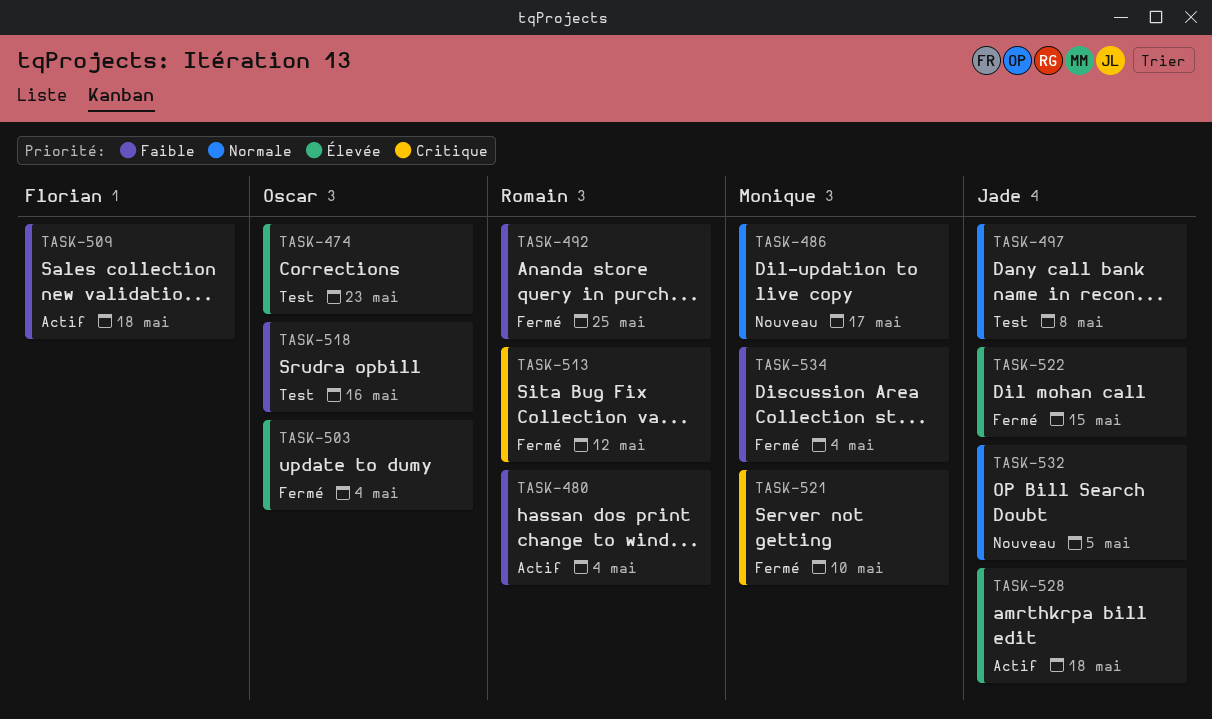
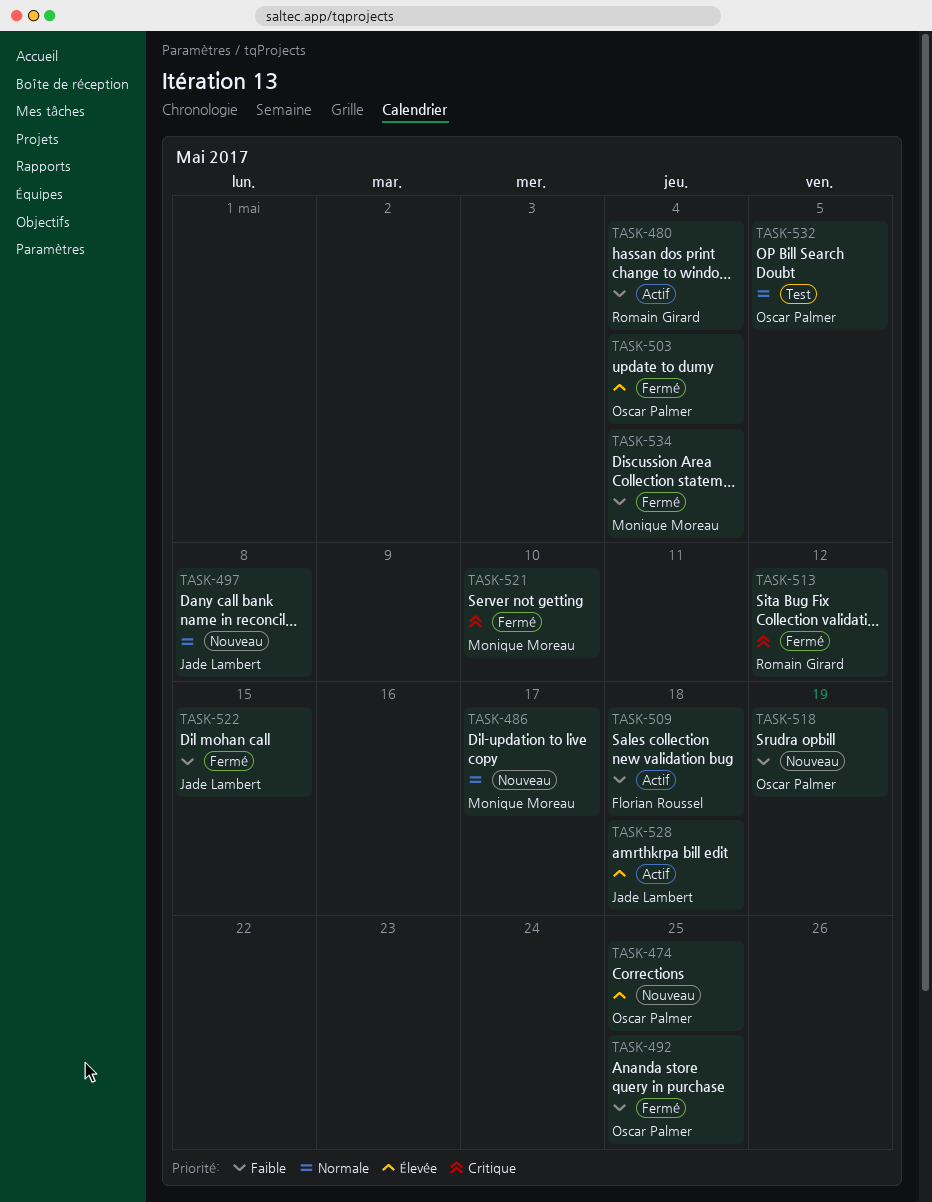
TASK-474, status: Test -> Nouveau
TASK-474, due: May 23 -> May 25
TASK-492, owner: Romain Girard -> Oscar Palmer
TASK-497, status: Test -> Nouveau
TASK-518, status: Test -> Nouveau
TASK-518, due: May 16 -> May 19
TASK-522, priority: Élevée -> Faible
TASK-532, status: Nouveau -> Test
TASK-532, owner: Jade Lambert -> Oscar Palmer

